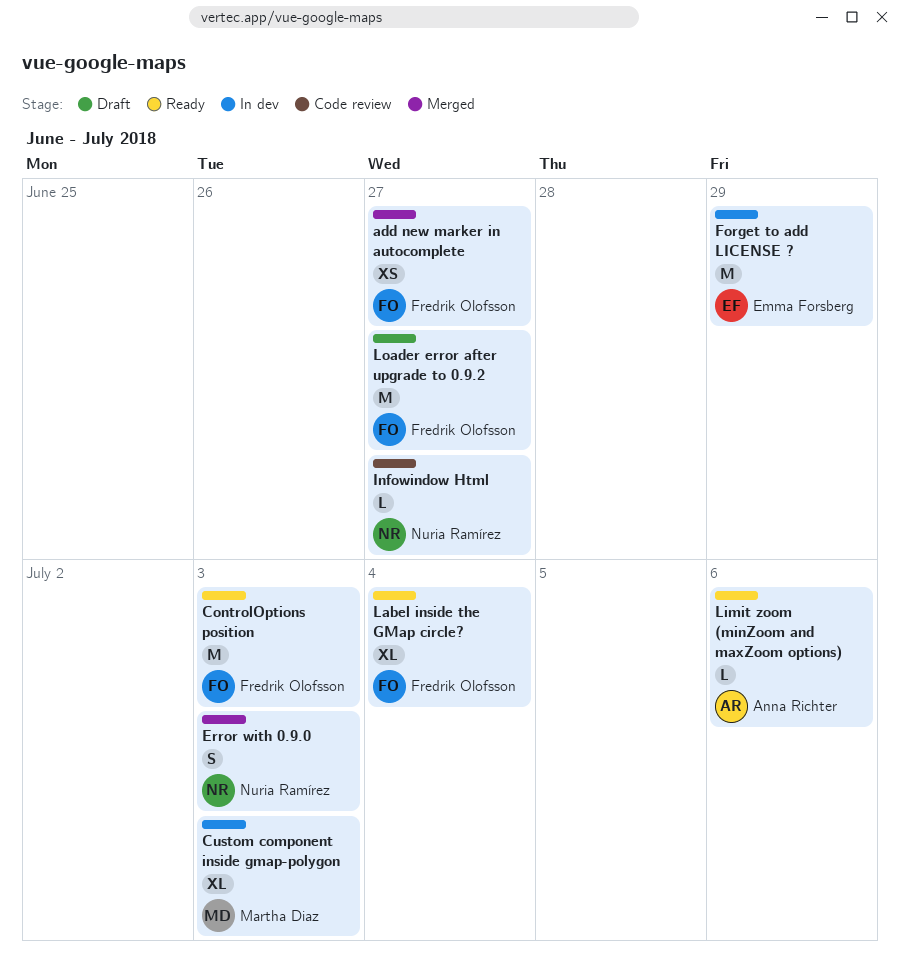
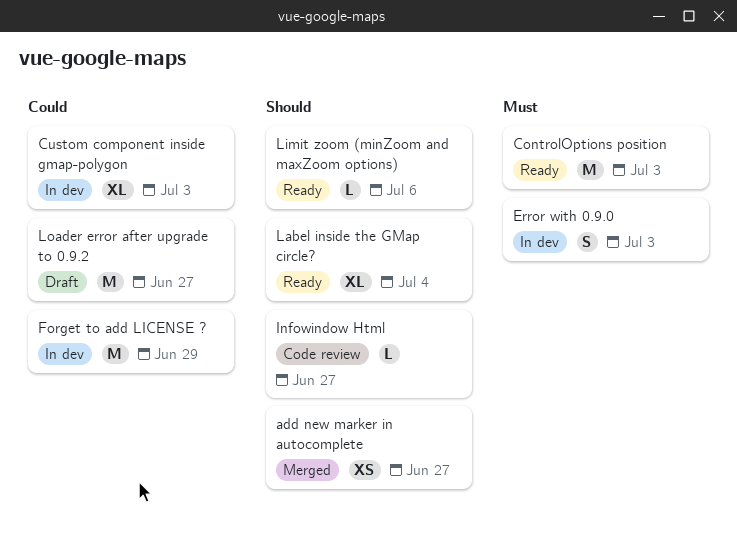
Error with 0.9.0, status: Merged -> In dev

